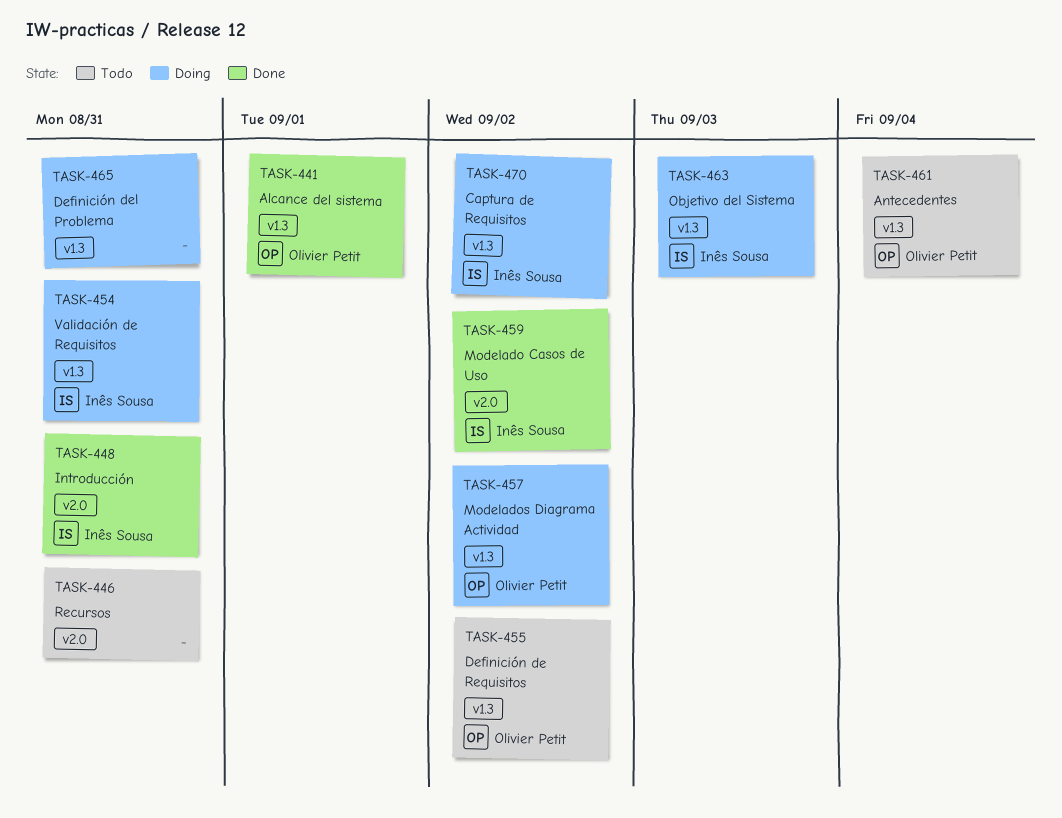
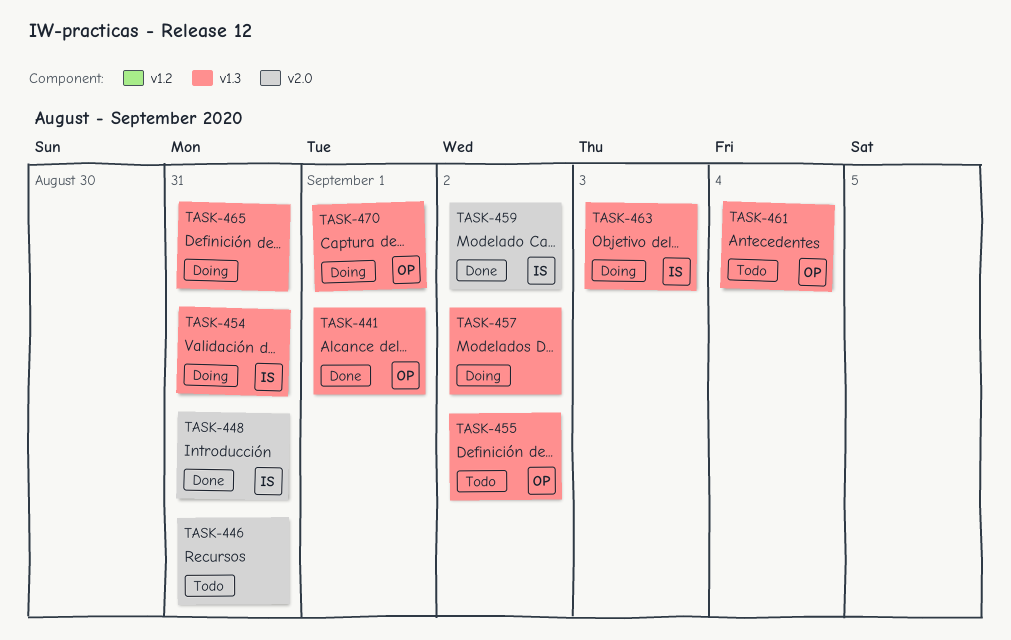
TASK-457, owner: Olivier Petit -> none
TASK-470, owner: Inês Sousa -> Olivier Petit
TASK-470, due: Sep 2 -> Sep 1

